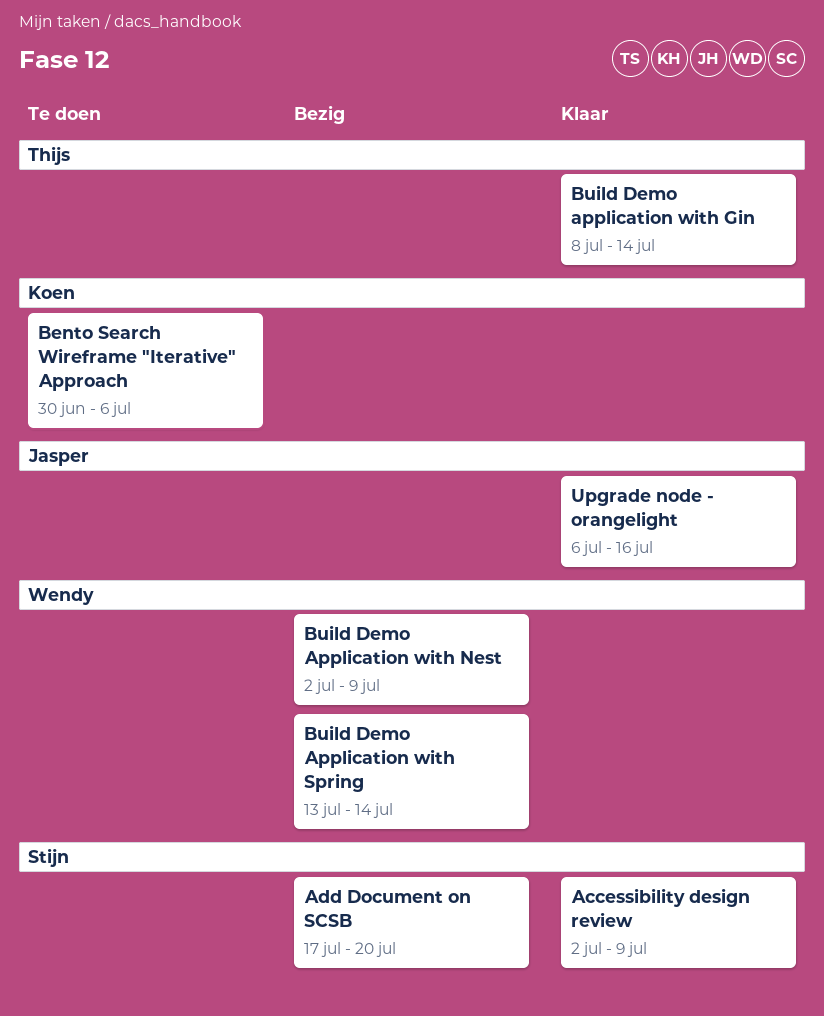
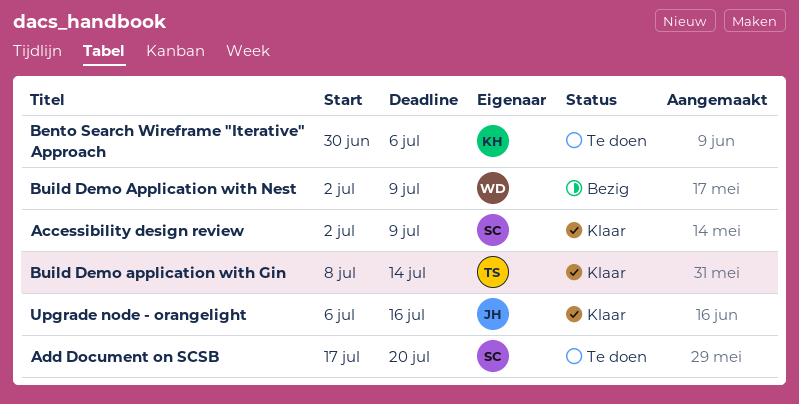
Add Document on SCSB, status: Bezig -> Te doen
Build Demo Application with Spring: present -> none

